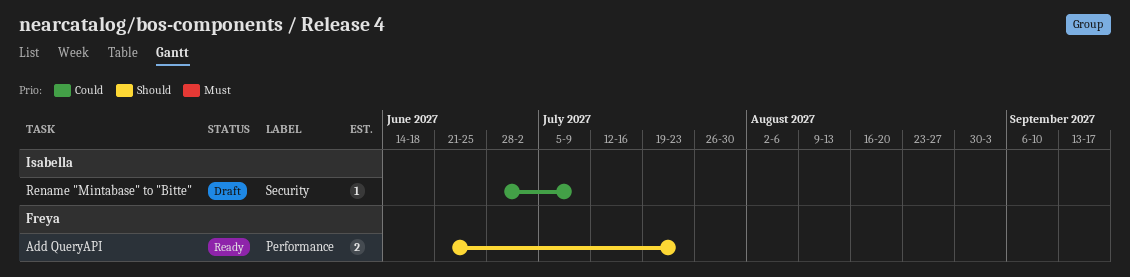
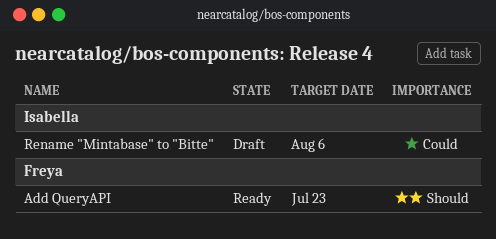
Rename "Mintabase" to "Bitte", due: Jul 9 -> Aug 6

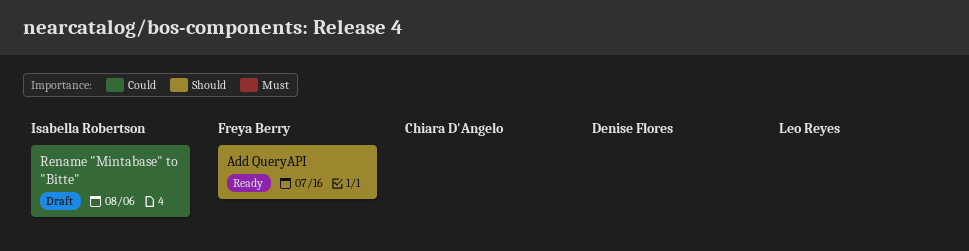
Add QueryAPI, due: Jul 23 -> Jul 16

